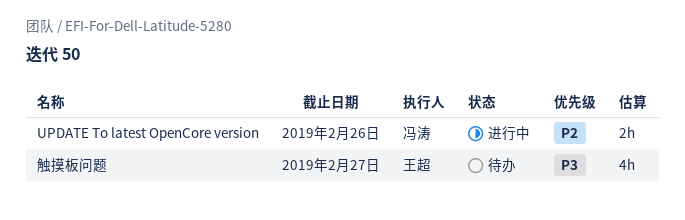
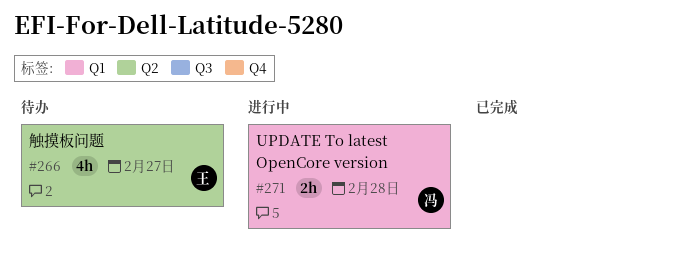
UPDATE To latest OpenCore version, due: Feb 26 -> Feb 28

